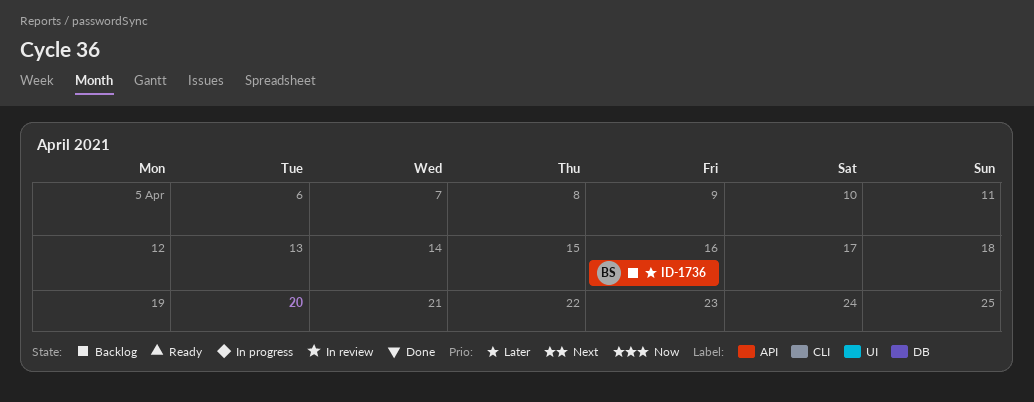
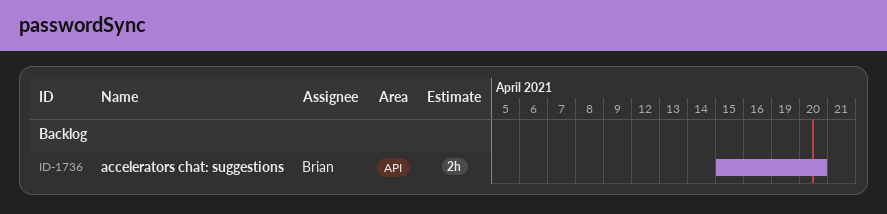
ID-1736, start: Apr 16 -> Apr 15
ID-1736, due: Apr 16 -> Apr 20

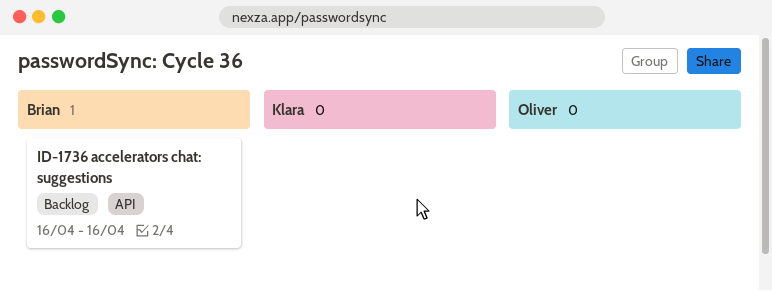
ID-1736, start: Apr 15 -> Apr 16
ID-1736, due: Apr 20 -> Apr 16

